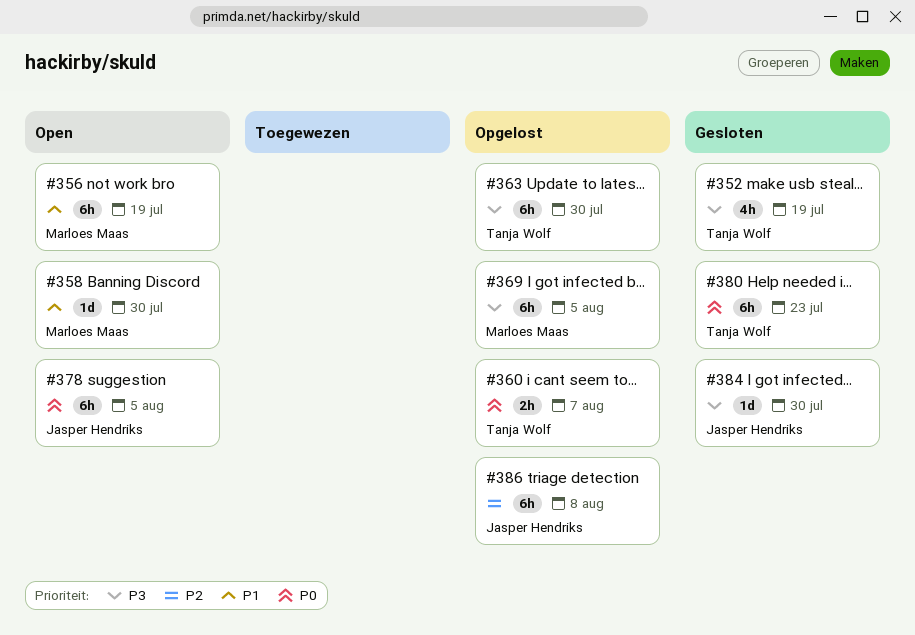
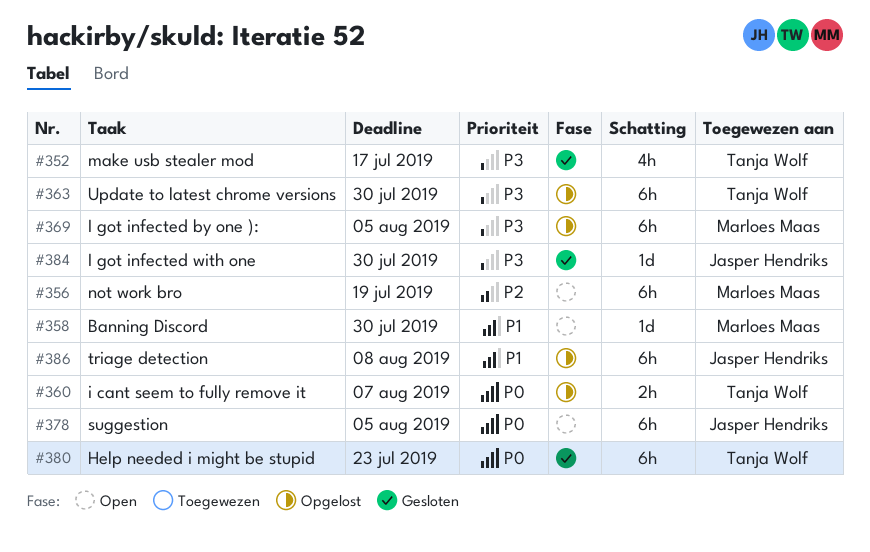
#352, due: Jul 19 -> Jul 17
#356, priority: P1 -> P2
#386, priority: P2 -> P1

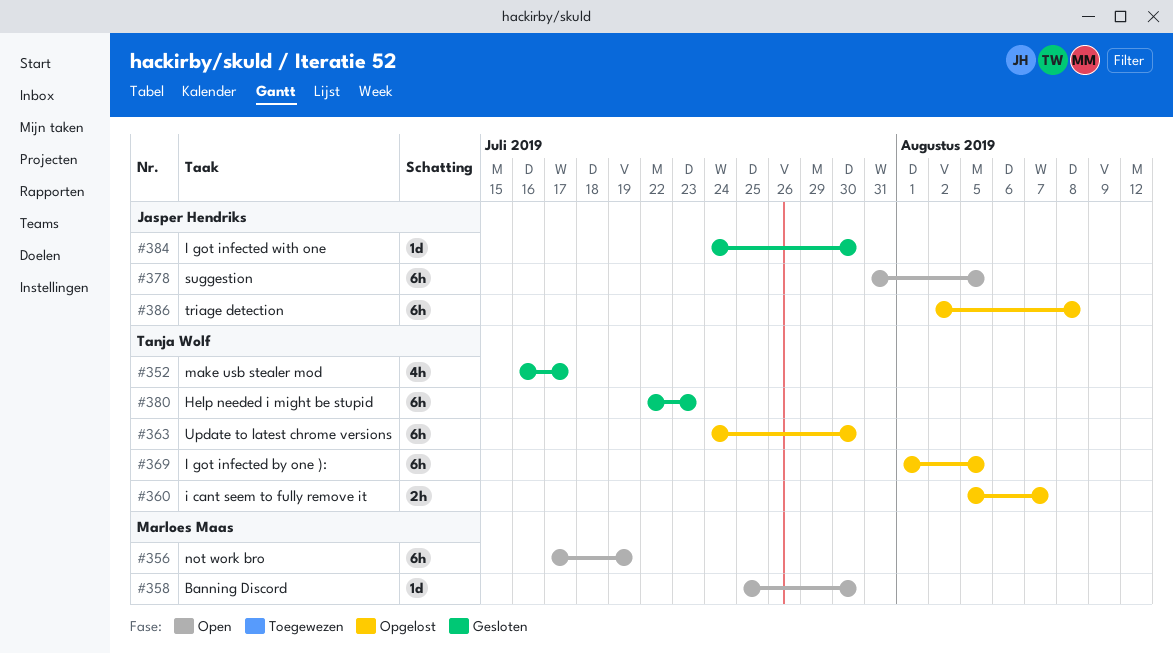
#369, owner: Marloes Maas -> Tanja Wolf

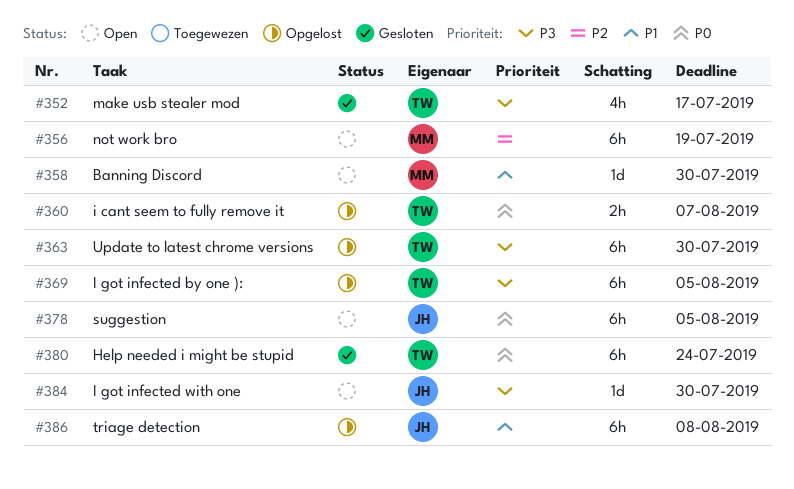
#380, due: Jul 23 -> Jul 24
#384, status: Gesloten -> Open

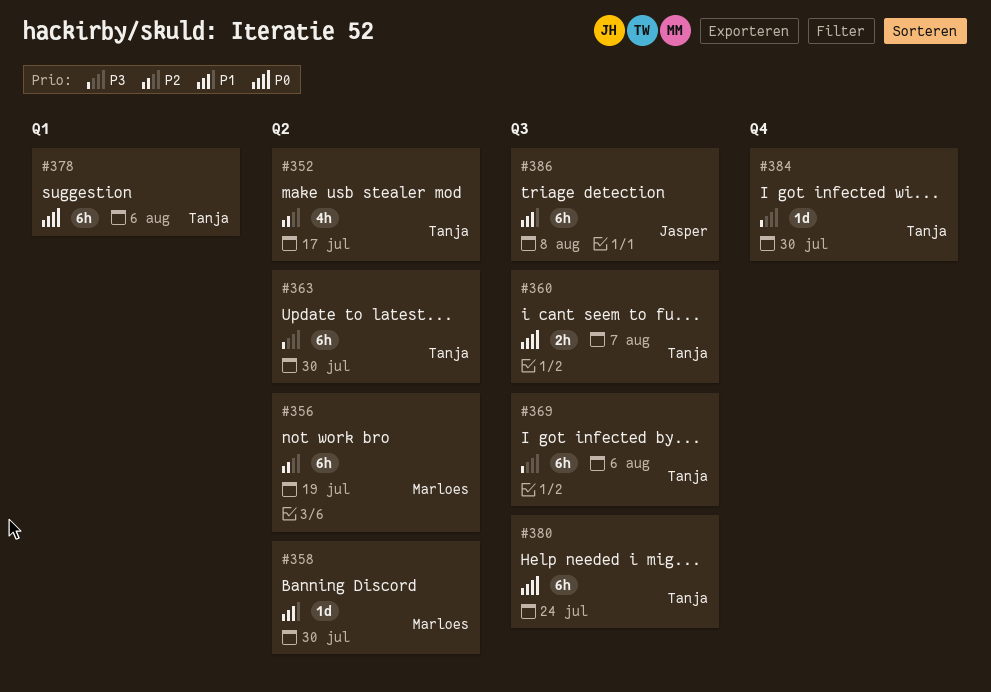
#352, priority: P3 -> P2
#369, due: Aug 5 -> Aug 6
#378, owner: Jasper -> Tanja
#378, due: Aug 5 -> Aug 6
#384, owner: Jasper -> Tanja

